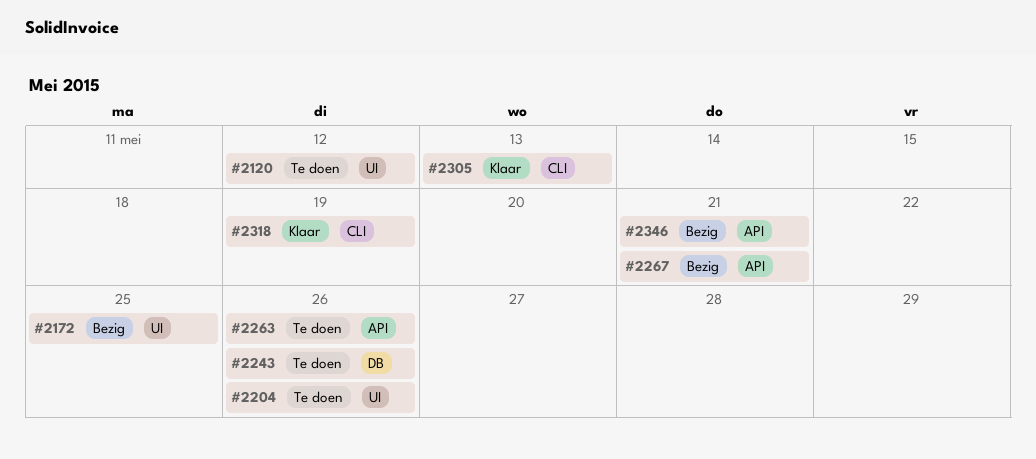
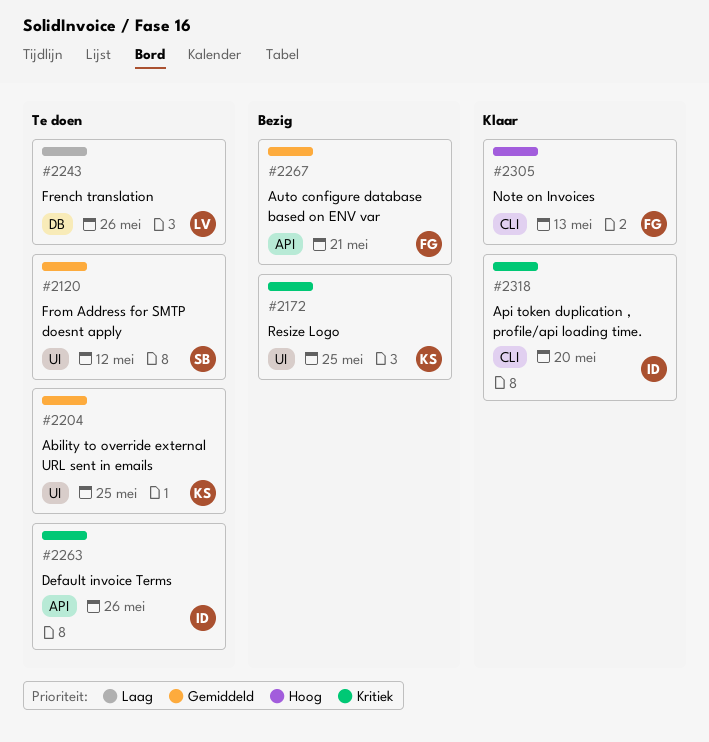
#2204, due: May 26 -> May 25
#2318, due: May 19 -> May 20
#2346: present -> none

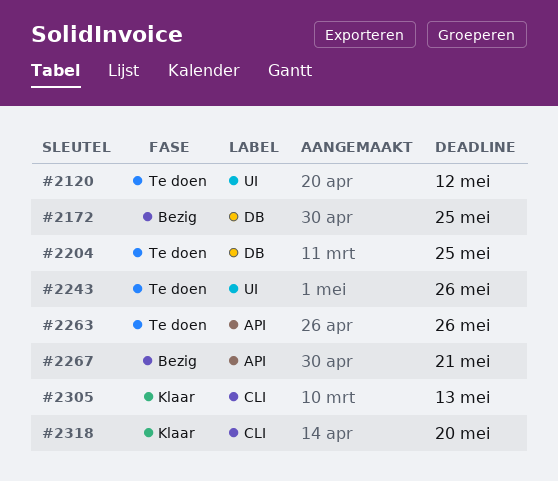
#2172, label: UI -> DB
#2204, label: UI -> DB
#2243, label: DB -> UI

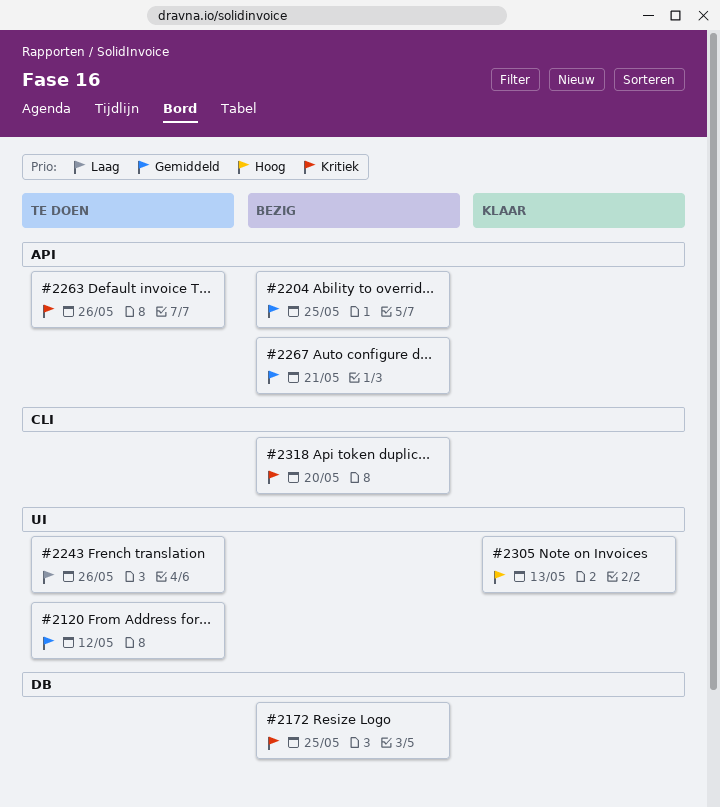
#2204, status: Te doen -> Bezig
#2204, label: DB -> API
#2305, label: CLI -> UI
#2318, status: Klaar -> Bezig

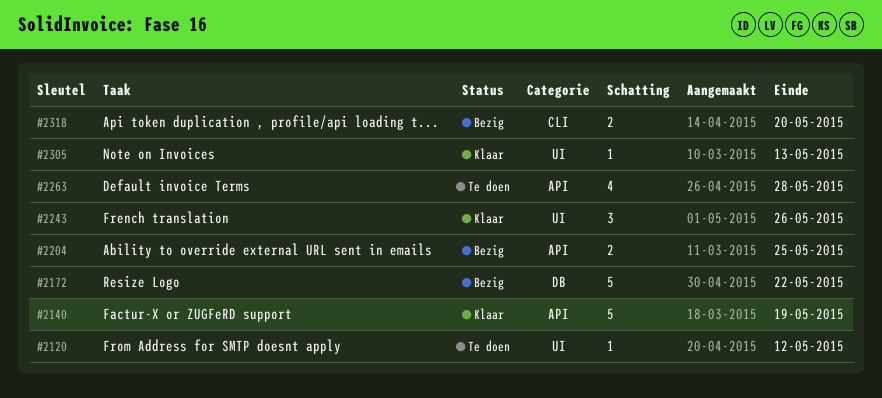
#2140: none -> present
#2172, due: May 25 -> May 22
#2243, status: Te doen -> Klaar
#2263, due: May 26 -> May 28
#2267: present -> none

